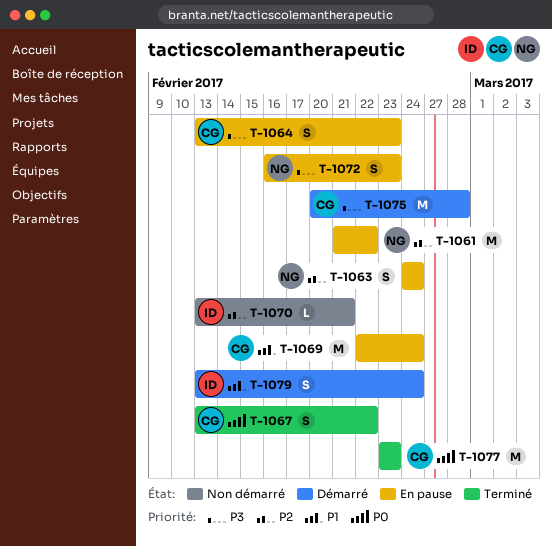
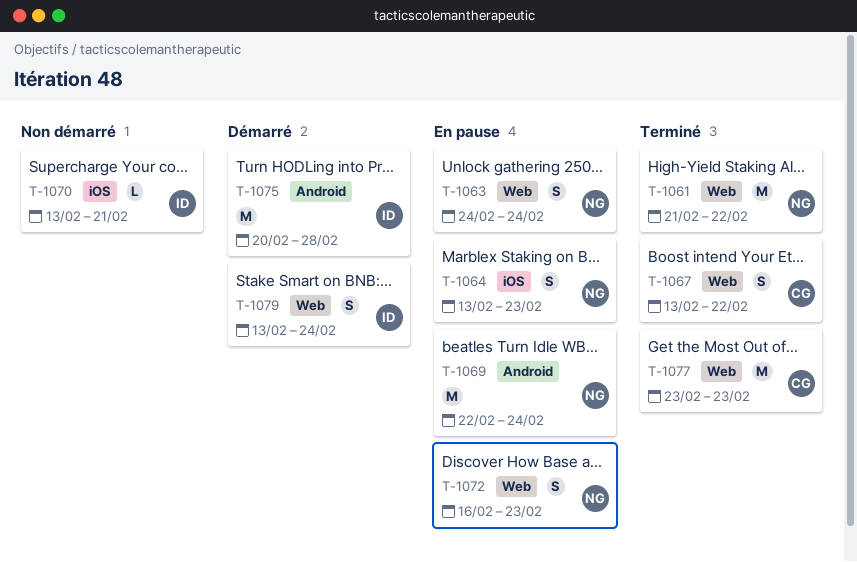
T-1061, status: En pause -> Terminé
T-1064, owner: CG -> NG
T-1069, owner: CG -> NG
T-1075, owner: CG -> ID

